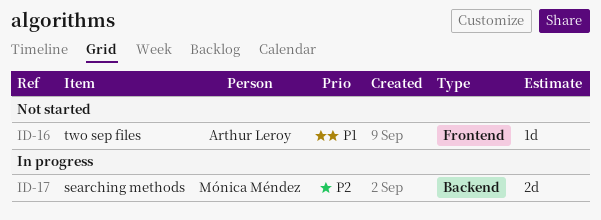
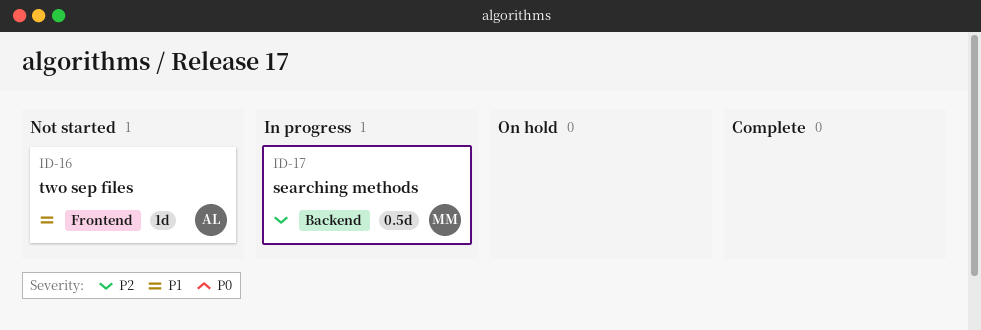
ID-17, estimate: 2d -> 0.5d

